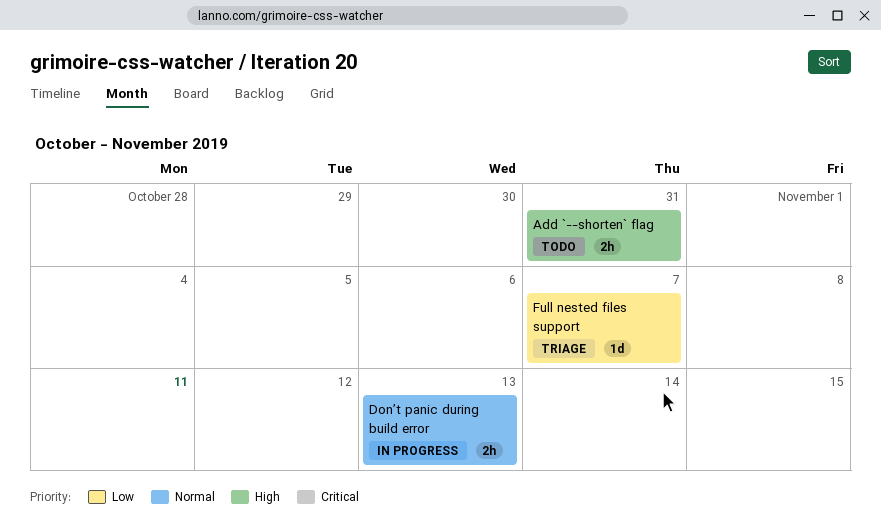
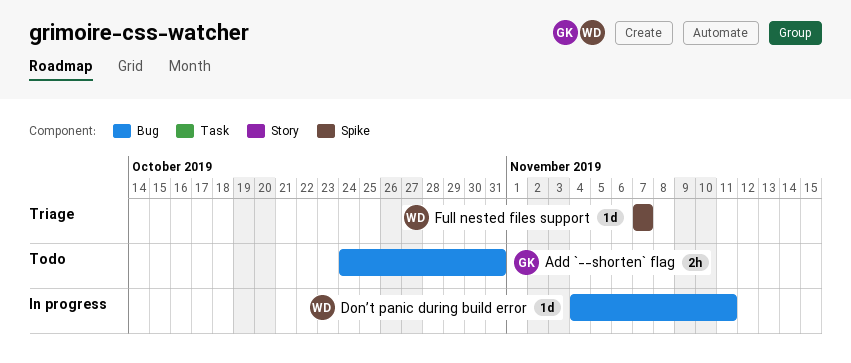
Don’t panic during build error, estimate: 2h -> 1d
Don’t panic during build error, due: Nov 13 -> Nov 11

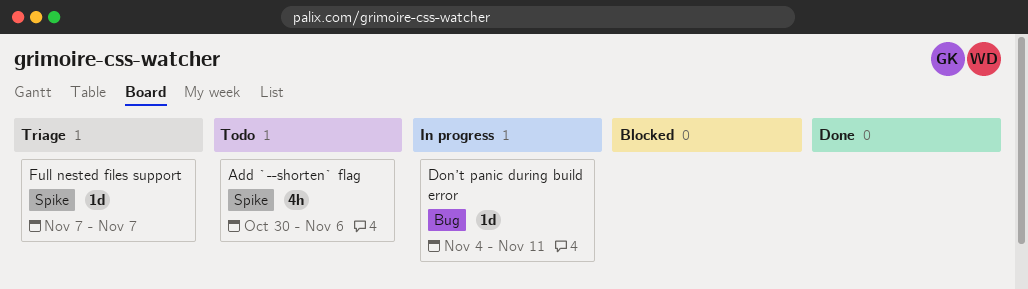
Add `--shorten` flag, label: Bug -> Spike
Add `--shorten` flag, estimate: 2h -> 4h
Add `--shorten` flag, start: Oct 24 -> Oct 30
Add `--shorten` flag, due: Oct 31 -> Nov 6

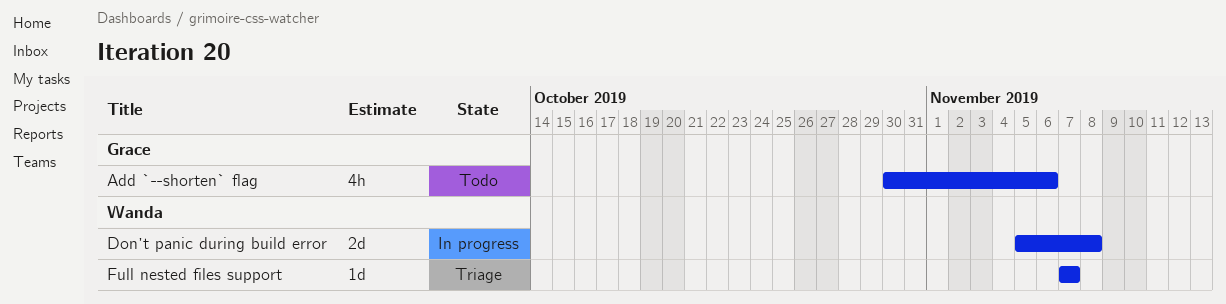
Don’t panic during build error, estimate: 1d -> 2d
Don’t panic during build error, start: Nov 4 -> Nov 5
Don’t panic during build error, due: Nov 11 -> Nov 8

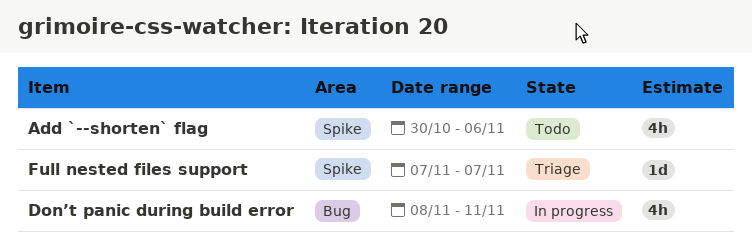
Don’t panic during build error, estimate: 2d -> 4h
Don’t panic during build error, start: Nov 5 -> Nov 8
Don’t panic during build error, due: Nov 8 -> Nov 11

